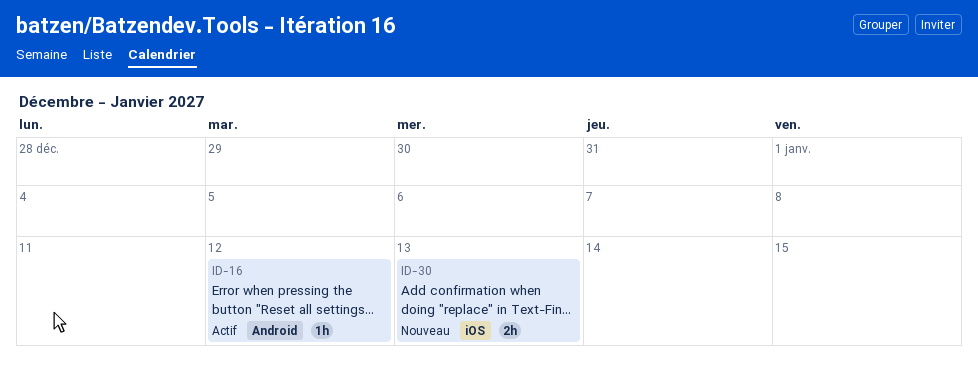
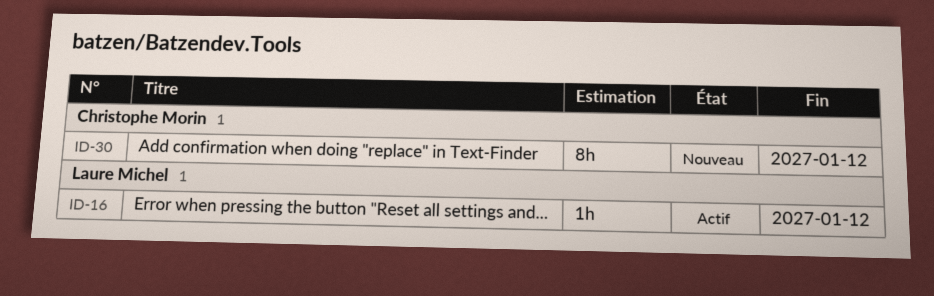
ID-30, estimate: 2h -> 8h
ID-30, due: Jan 13 -> Jan 12

